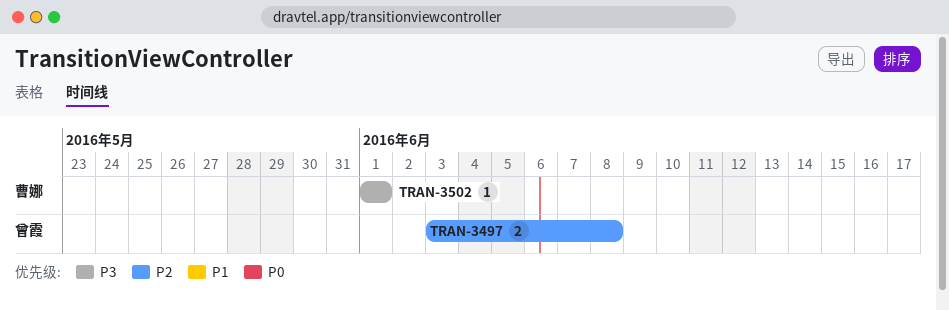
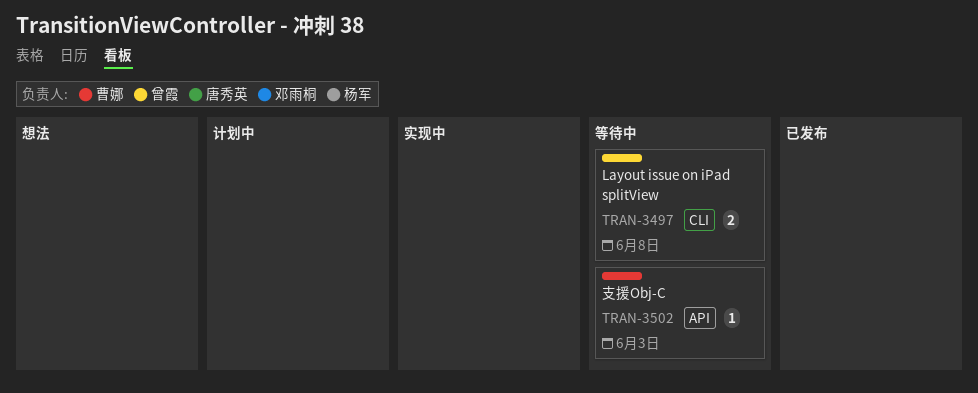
TRAN-3502, due: Jun 1 -> Jun 3

